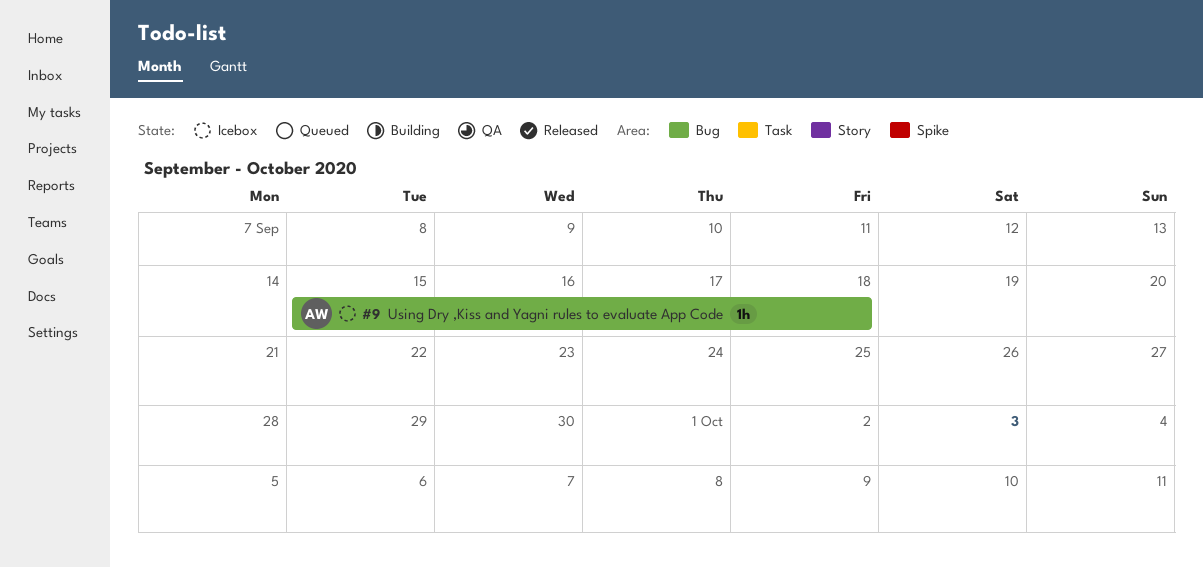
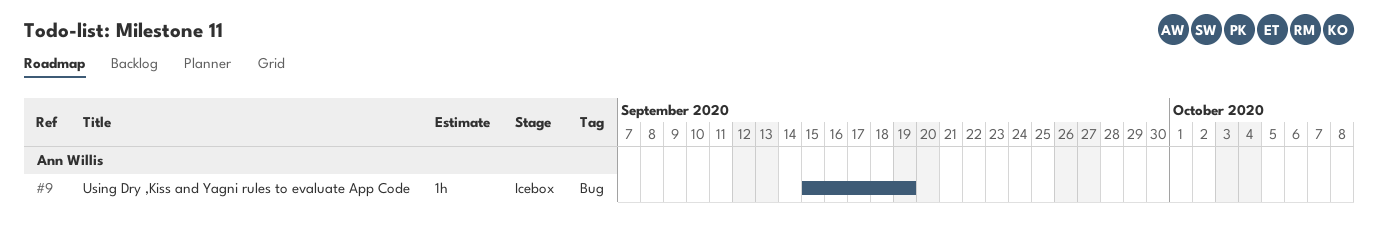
#9, due: Sep 18 -> Sep 19

